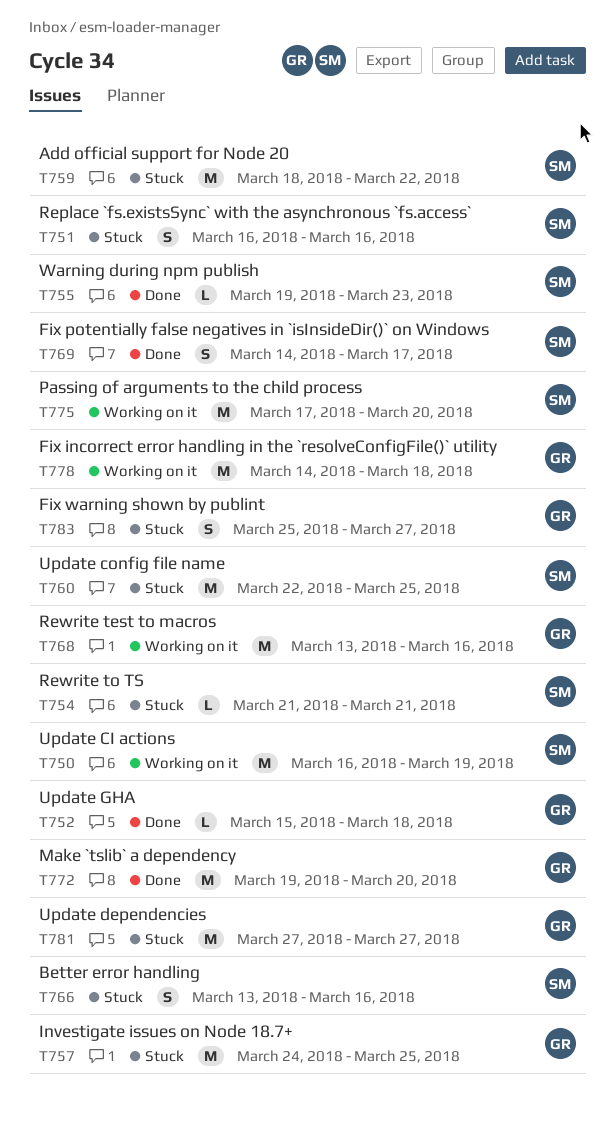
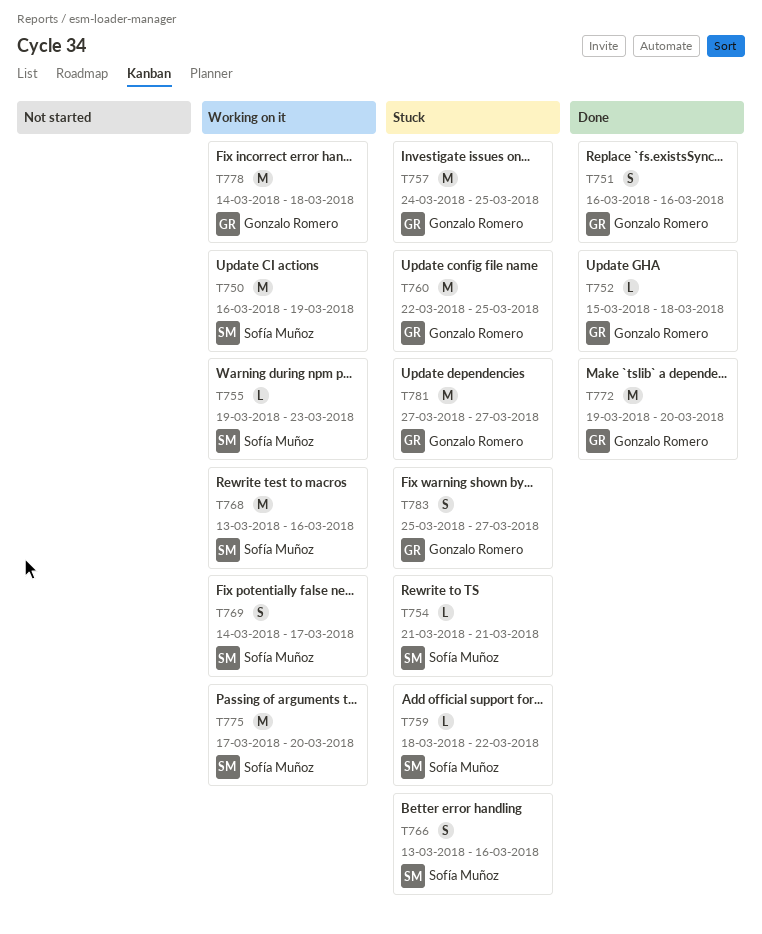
T751, status: Stuck -> Done
T751, owner: Sofía Muñoz -> Gonzalo Romero
T755, status: Done -> Working on it
T759, estimate: M -> L
T760, owner: Sofía Muñoz -> Gonzalo Romero
T768, owner: Gonzalo Romero -> Sofía Muñoz
T769, status: Done -> Working on it

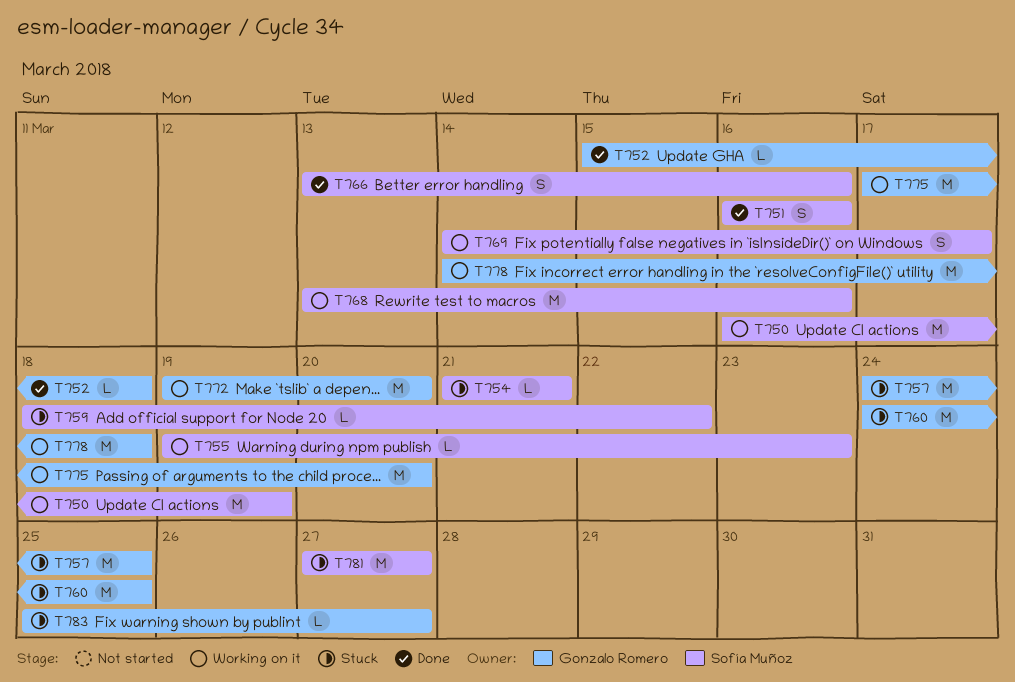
T751, owner: Gonzalo Romero -> Sofía Muñoz
T760, start: Mar 22 -> Mar 24
T766, status: Stuck -> Done
T772, status: Done -> Working on it
T775, owner: Sofía Muñoz -> Gonzalo Romero
T781, owner: Gonzalo Romero -> Sofía Muñoz
T783, estimate: S -> L

